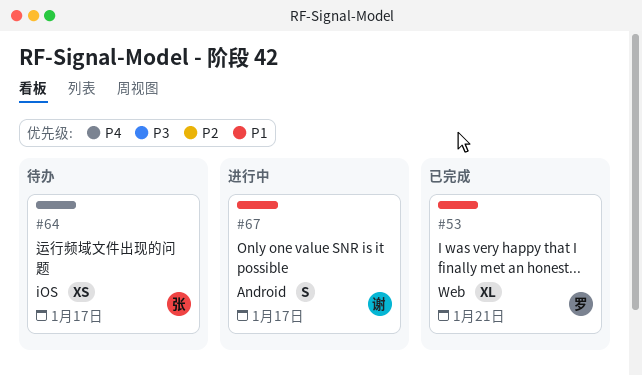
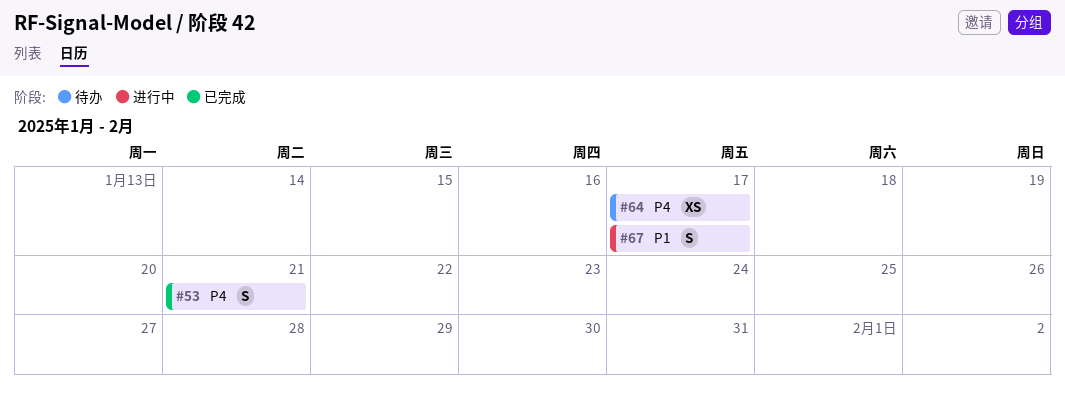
#53, priority: P1 -> P4
#53, estimate: XL -> S

